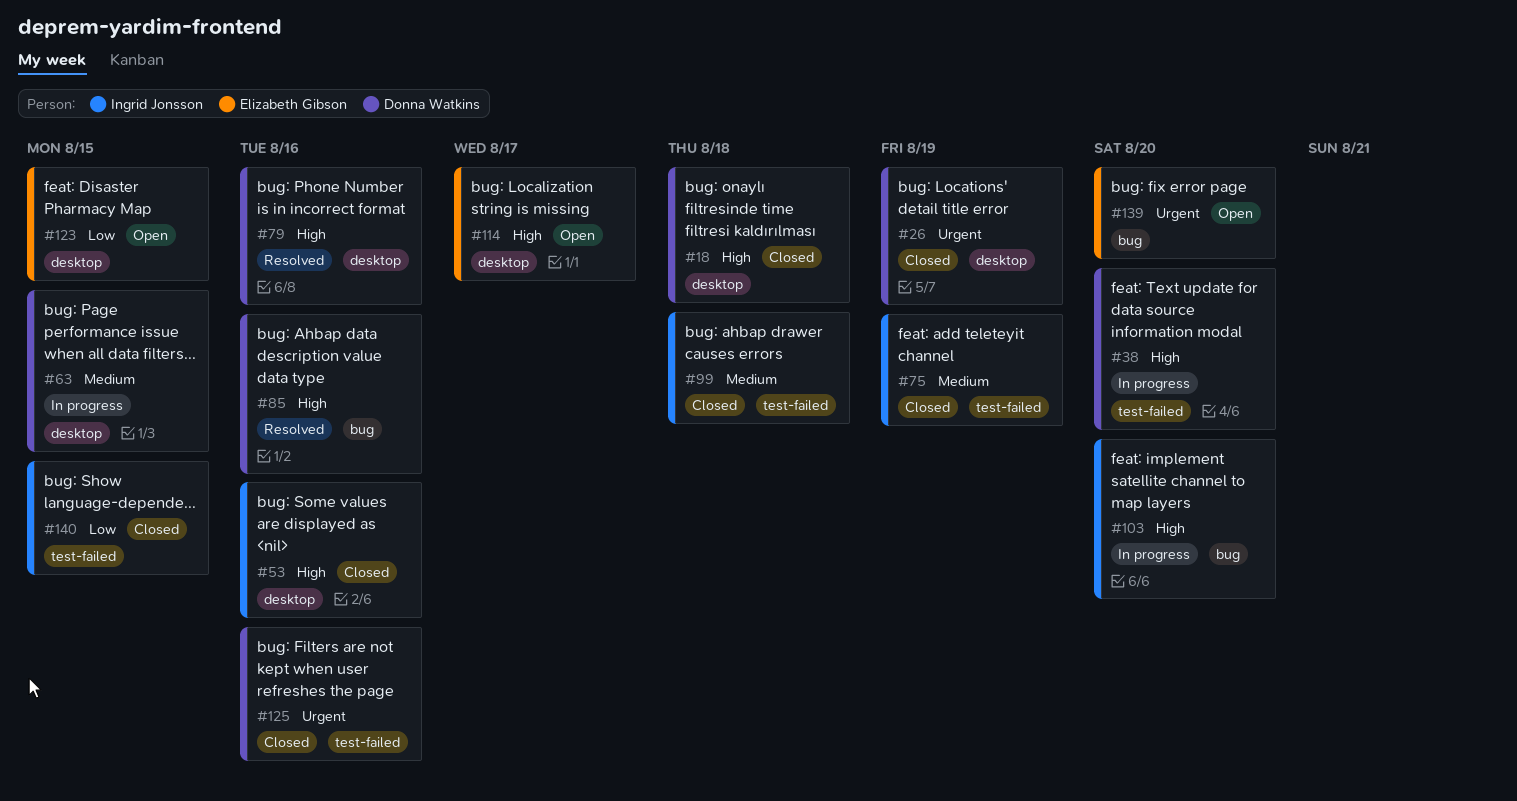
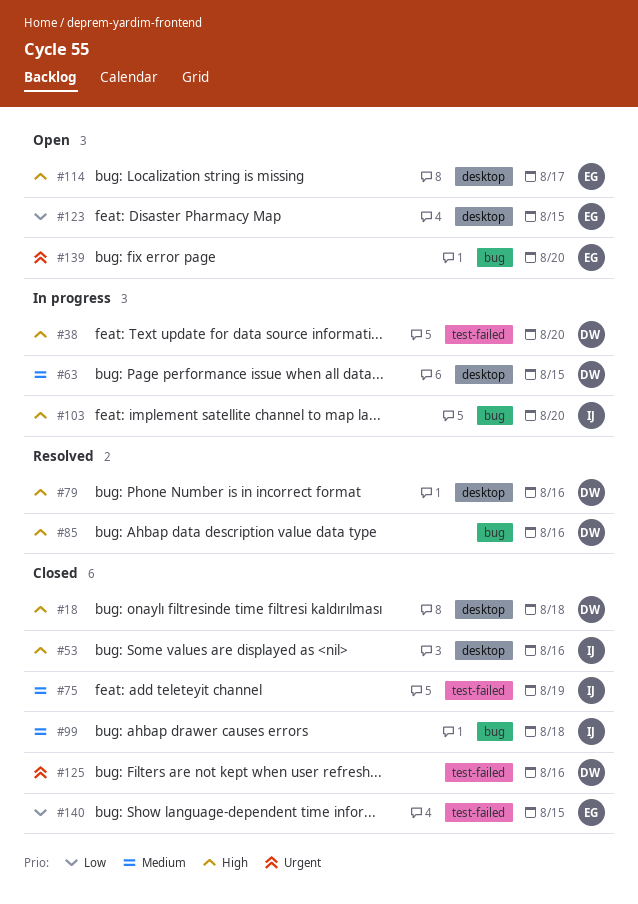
#26: present -> none
#99, label: test-failed -> bug
#140, owner: Ingrid Jonsson -> Elizabeth Gibson

